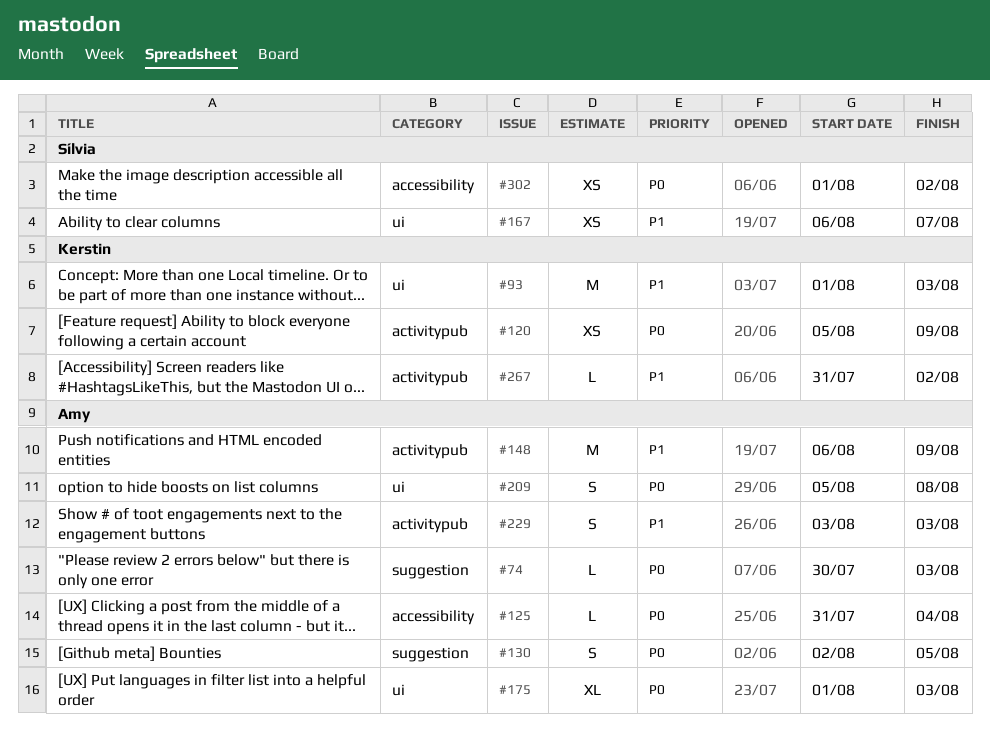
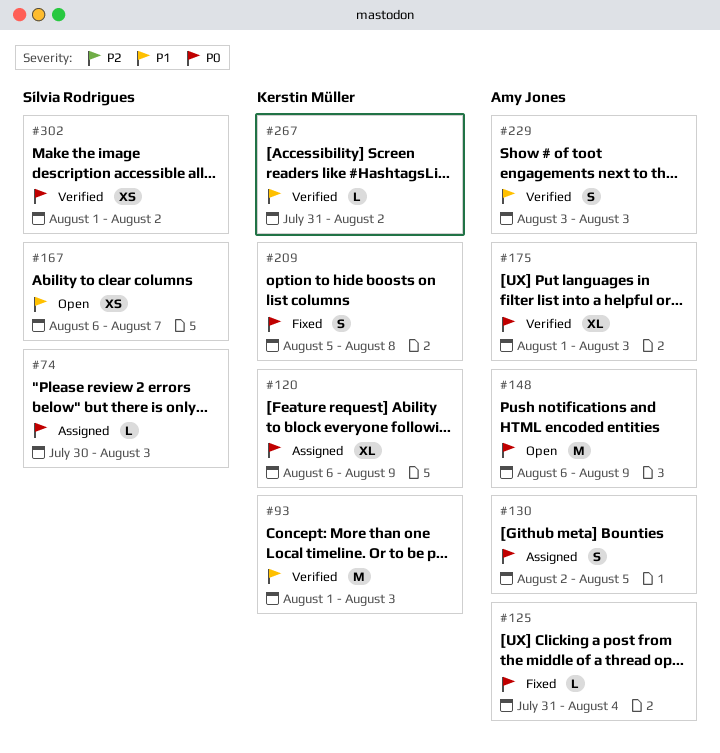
#74, owner: Amy Jones -> Sílvia Rodrigues
#120, estimate: XS -> XL
#120, start: Aug 5 -> Aug 6
#148, priority: P1 -> P0
#209, owner: Amy Jones -> Kerstin Müller

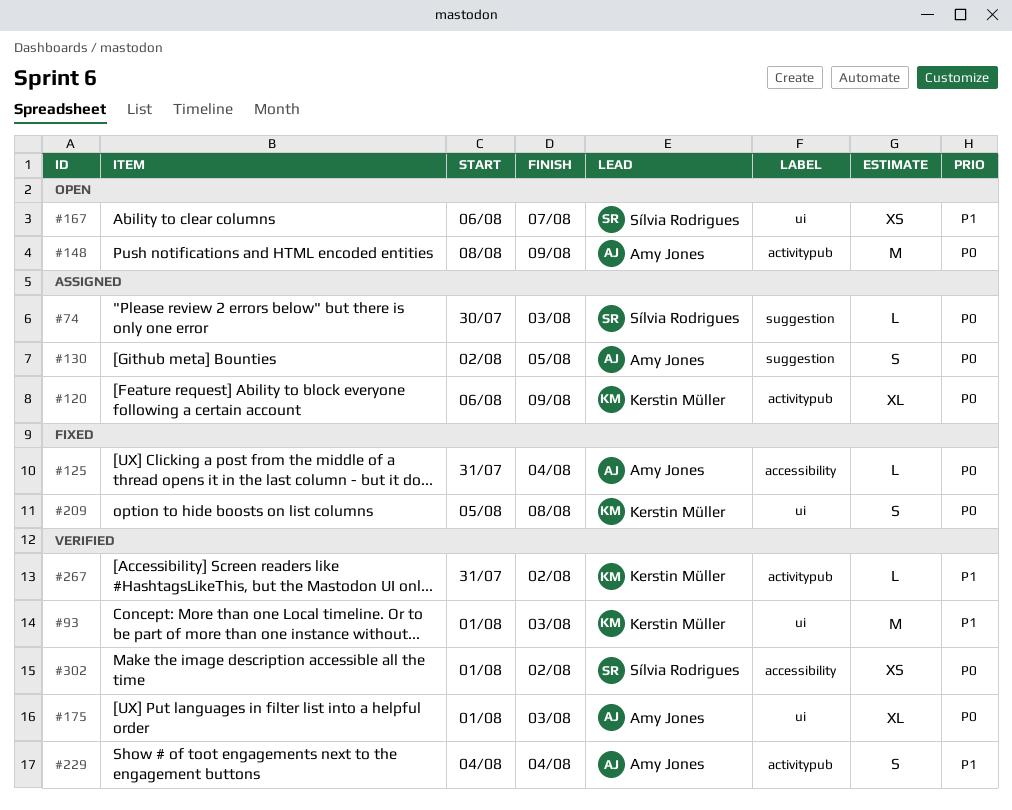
#148, start: Aug 6 -> Aug 8
#229, start: Aug 3 -> Aug 4
#229, due: Aug 3 -> Aug 4

